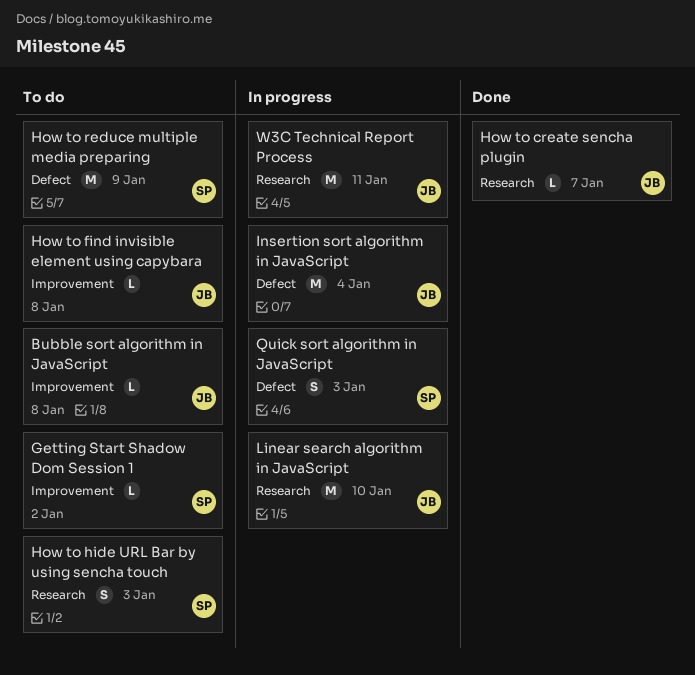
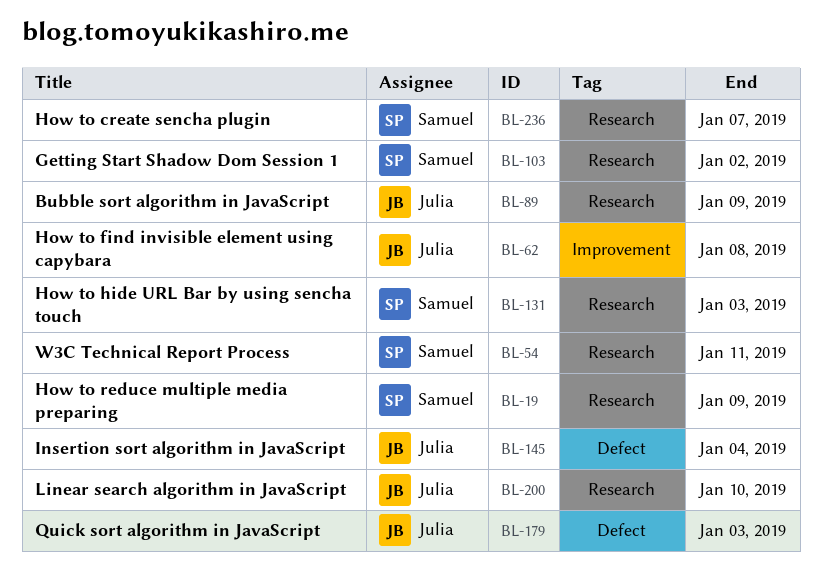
Bubble sort algorithm in JavaScript, label: Improvement -> Research
Bubble sort algorithm in JavaScript, due: Jan 8 -> Jan 9
Getting Start Shadow Dom Session 1, label: Improvement -> Research
How to create sencha plugin, owner: Julia -> Samuel
How to reduce multiple media preparing, label: Defect -> Research
Quick sort algorithm in JavaScript, owner: Samuel -> Julia
W3C Technical Report Process, owner: Julia -> Samuel

